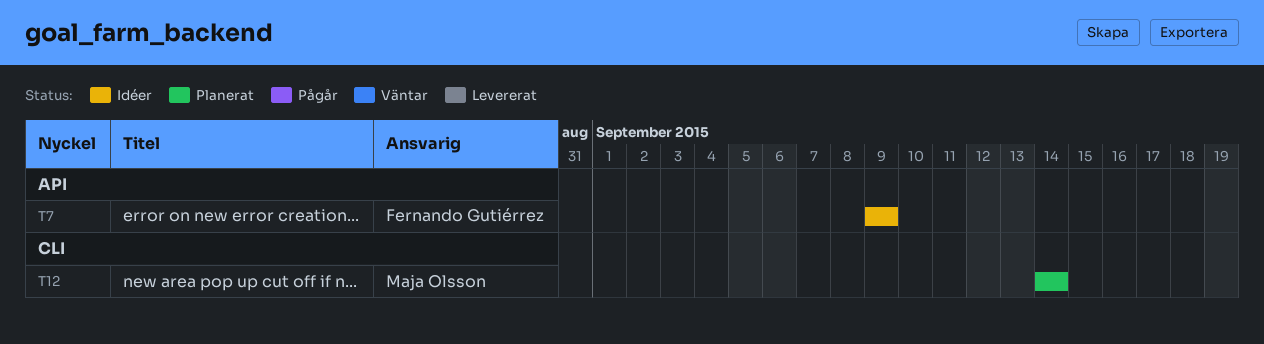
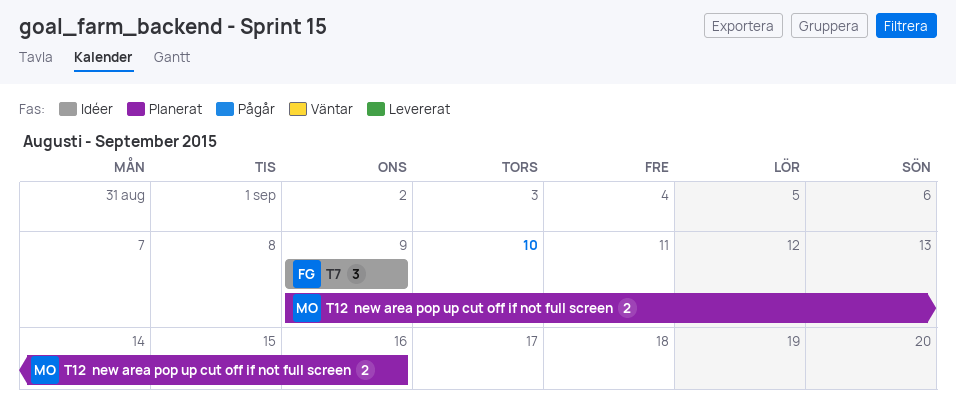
T12, start: Sep 14 -> Sep 9
T12, due: Sep 14 -> Sep 16

